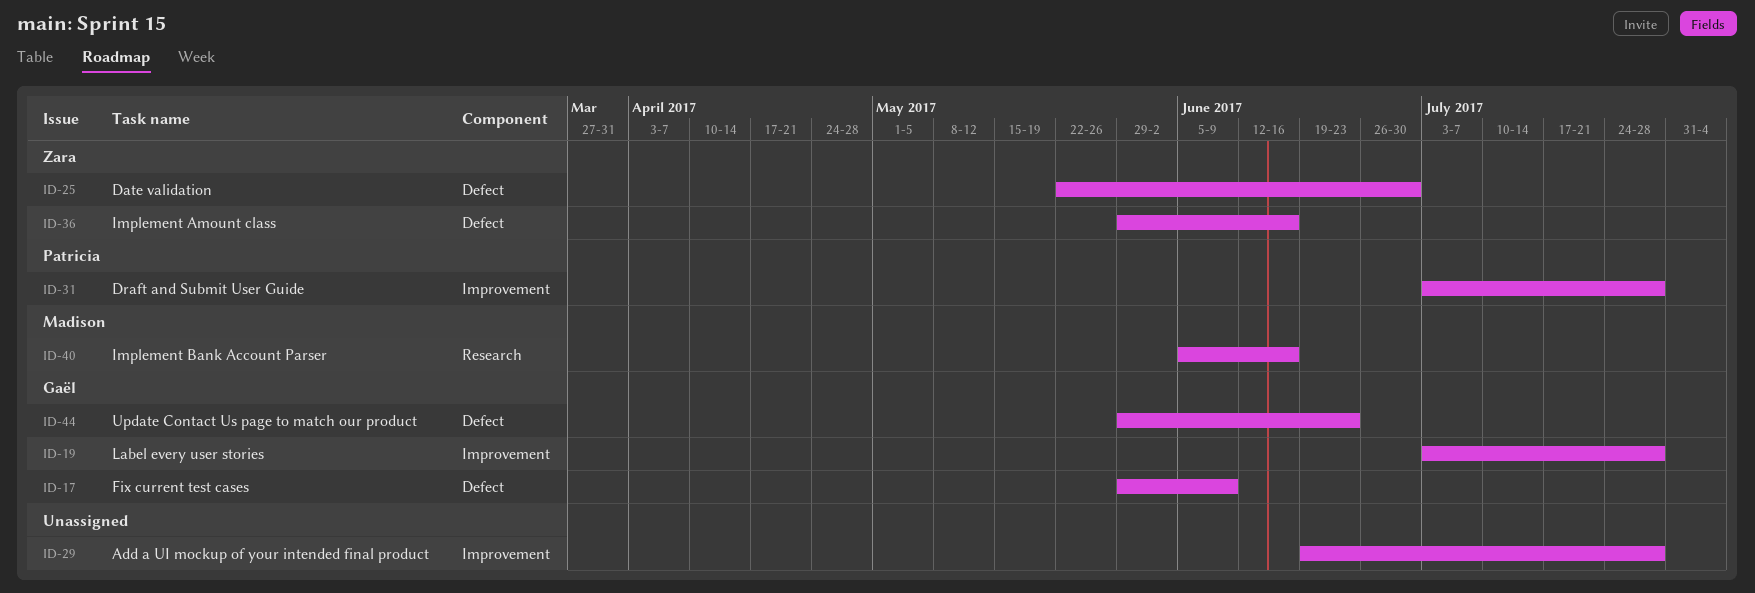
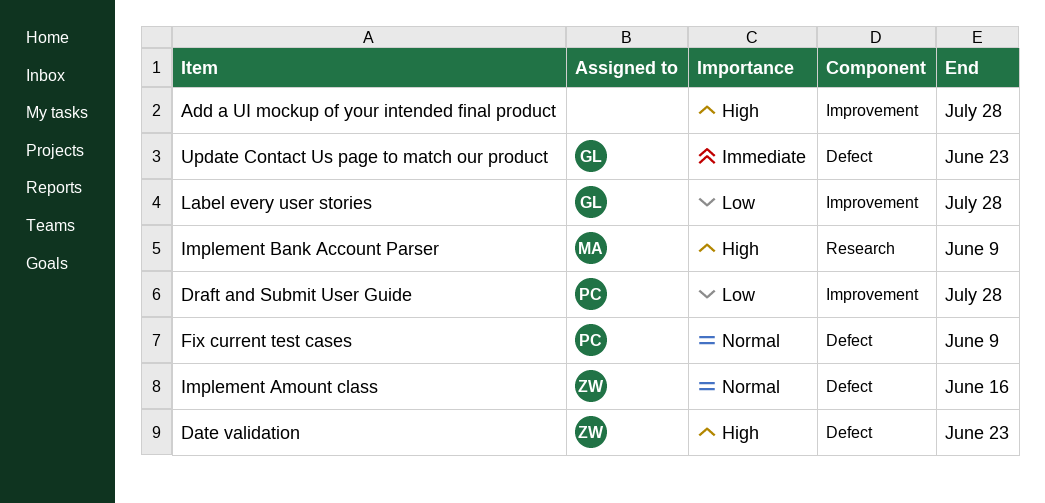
Date validation, due: Jun 30 -> Jun 23
Fix current test cases, owner: Gaël -> Patricia
Implement Bank Account Parser, due: Jun 16 -> Jun 9

